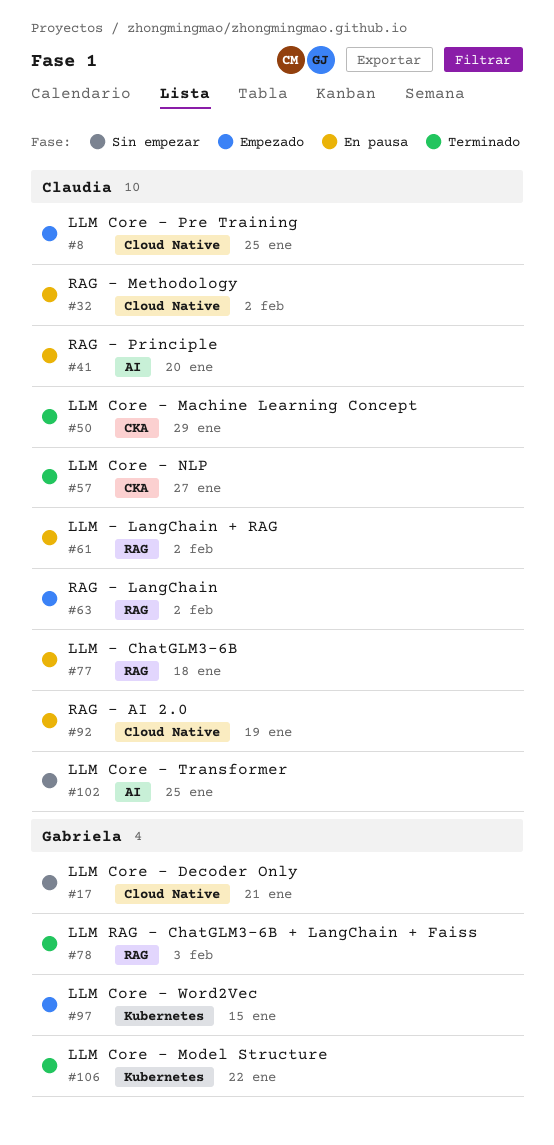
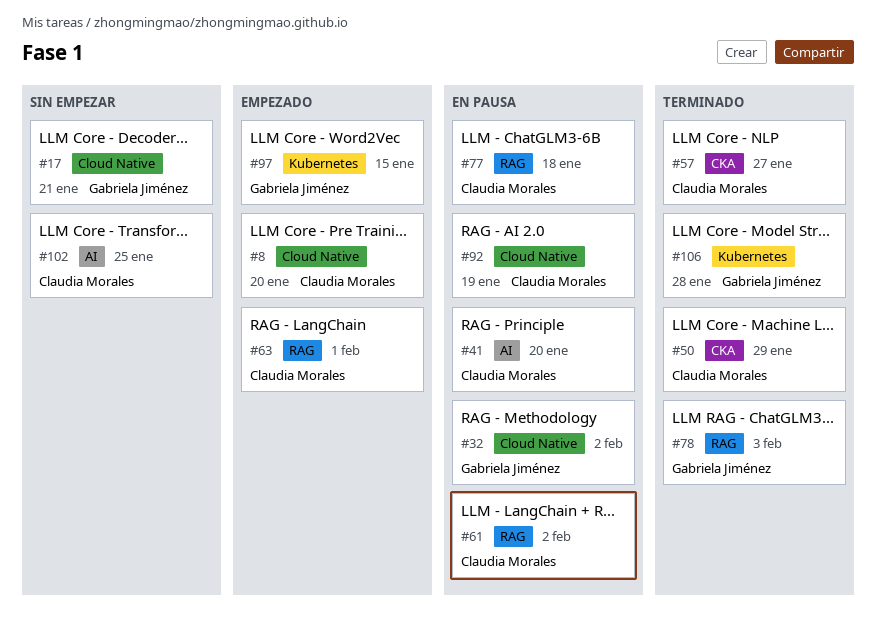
#8, due: Jan 25 -> Jan 20
#32, owner: Claudia Morales -> Gabriela Jiménez
#63, due: Feb 2 -> Feb 1
#106, due: Jan 22 -> Jan 28

